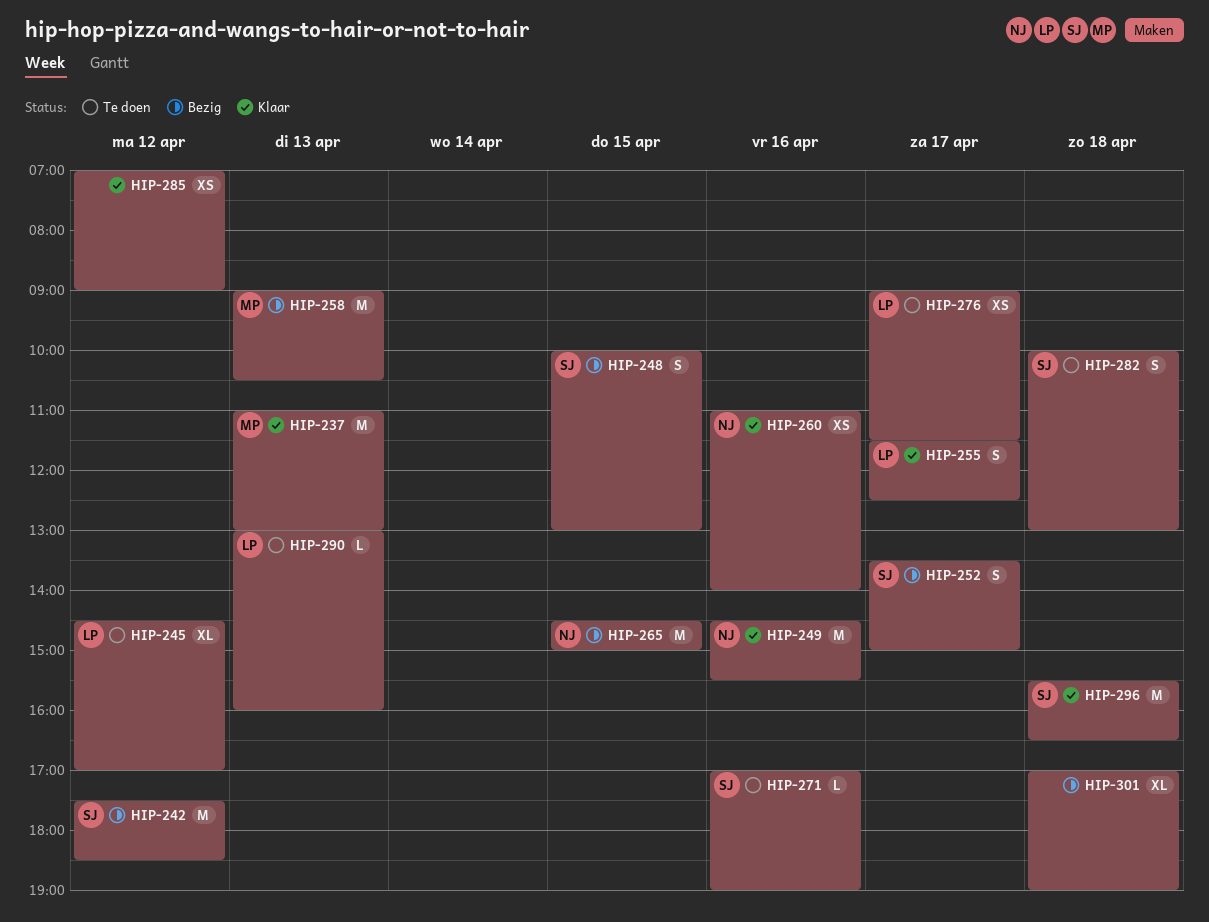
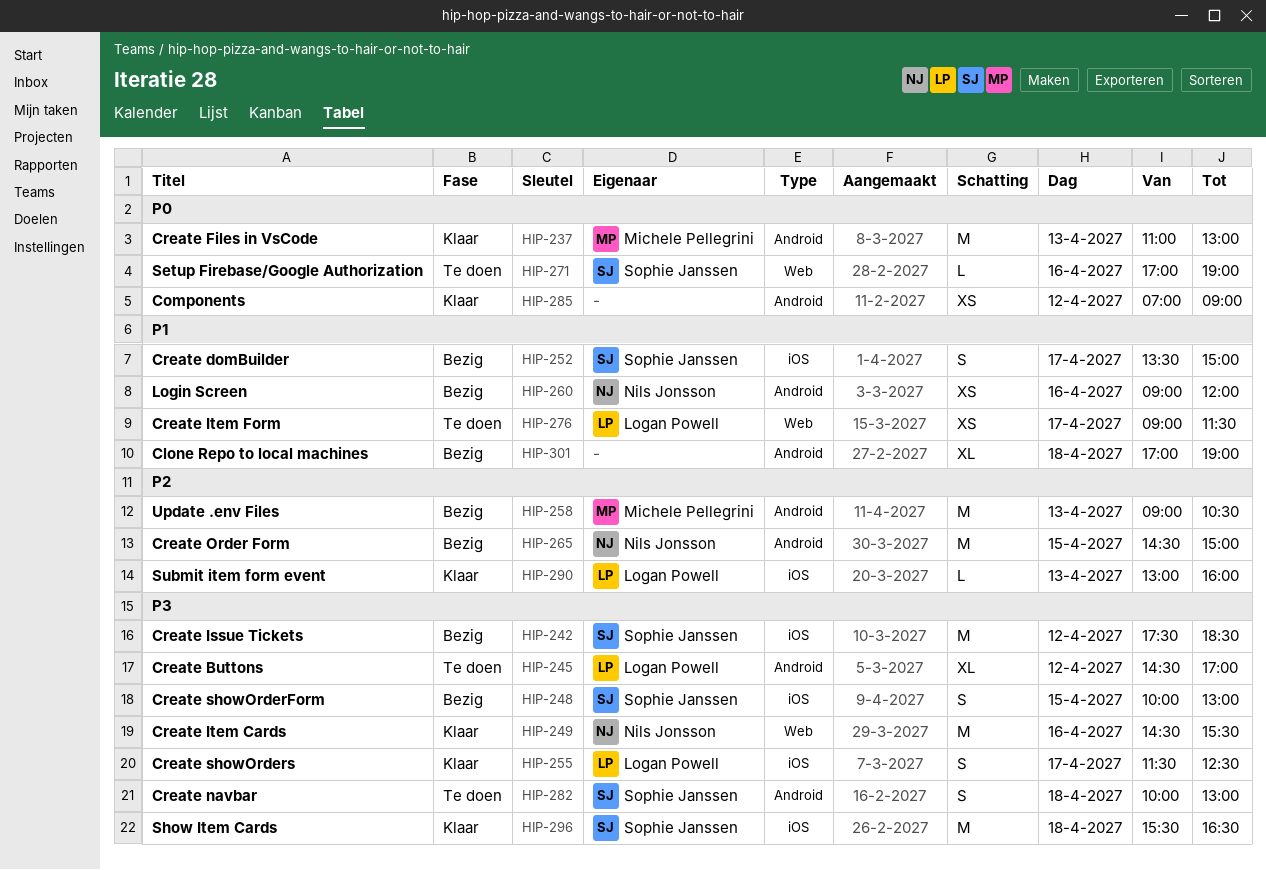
HIP-260, status: Klaar -> Bezig
HIP-260, begins: 11:00 -> 09:00
HIP-260, ends: 14:00 -> 12:00
HIP-290, status: Te doen -> Klaar

